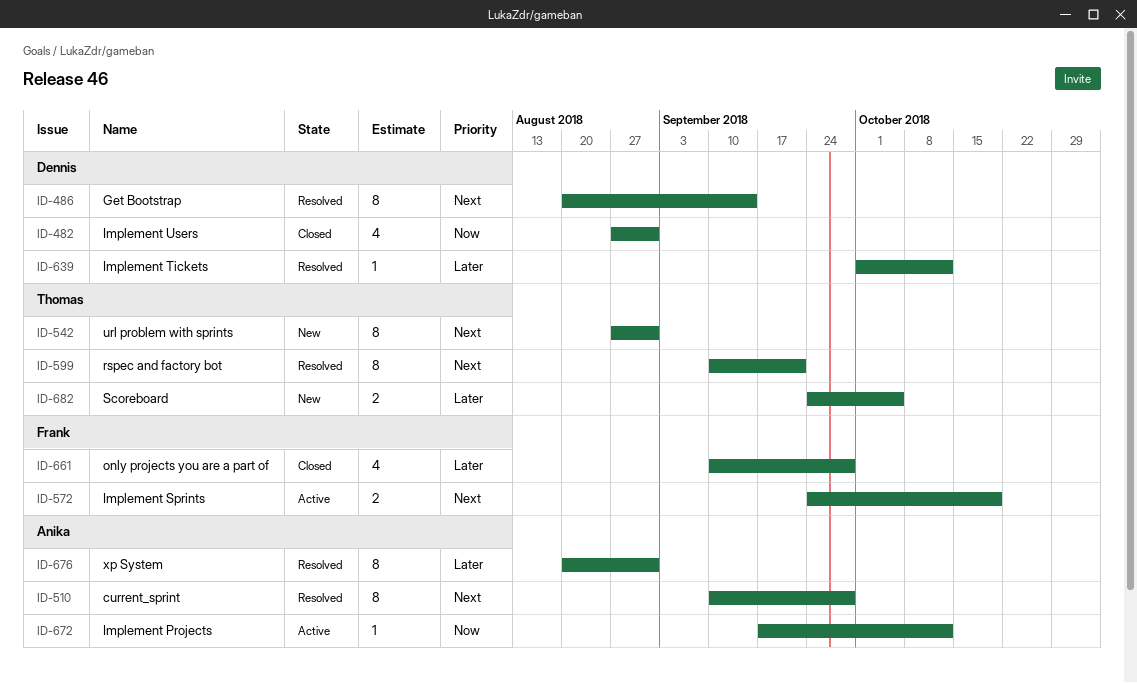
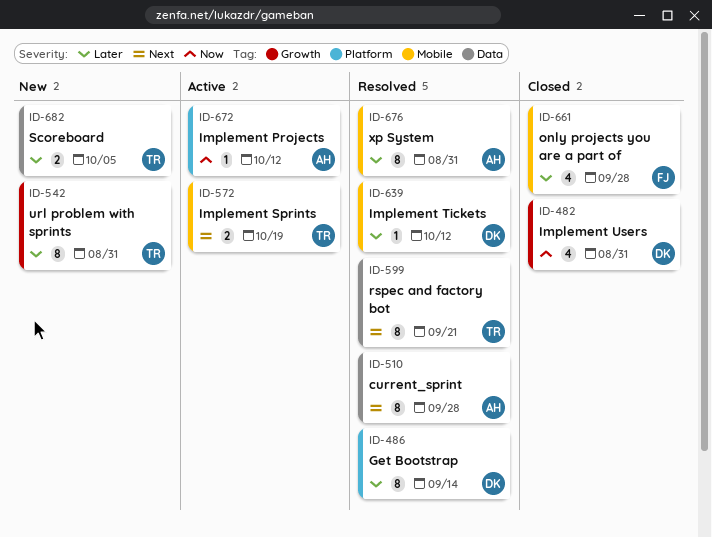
ID-486, priority: Next -> Later
ID-542, priority: Next -> Later
ID-572, owner: Frank -> Thomas

